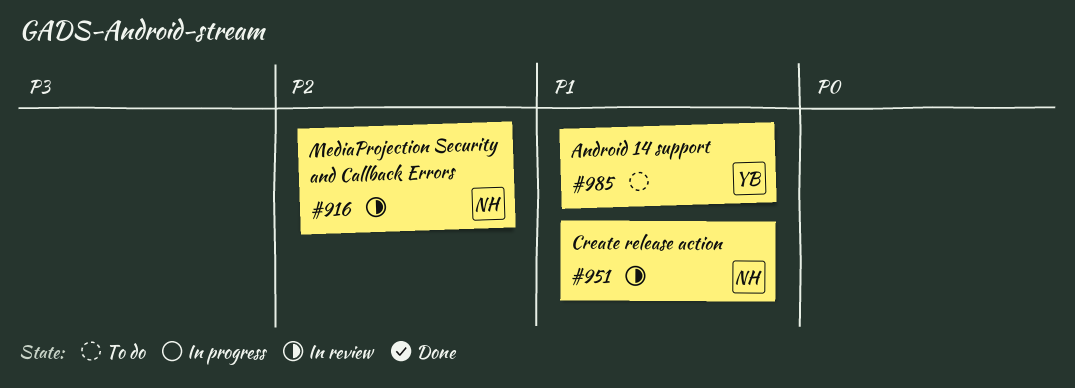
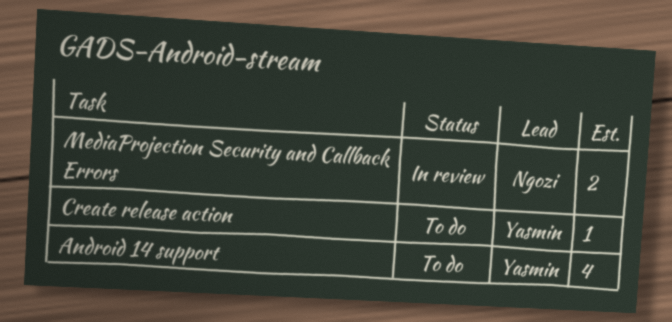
Create release action, status: In review -> To do
Create release action, owner: Ngozi -> Yasmin

